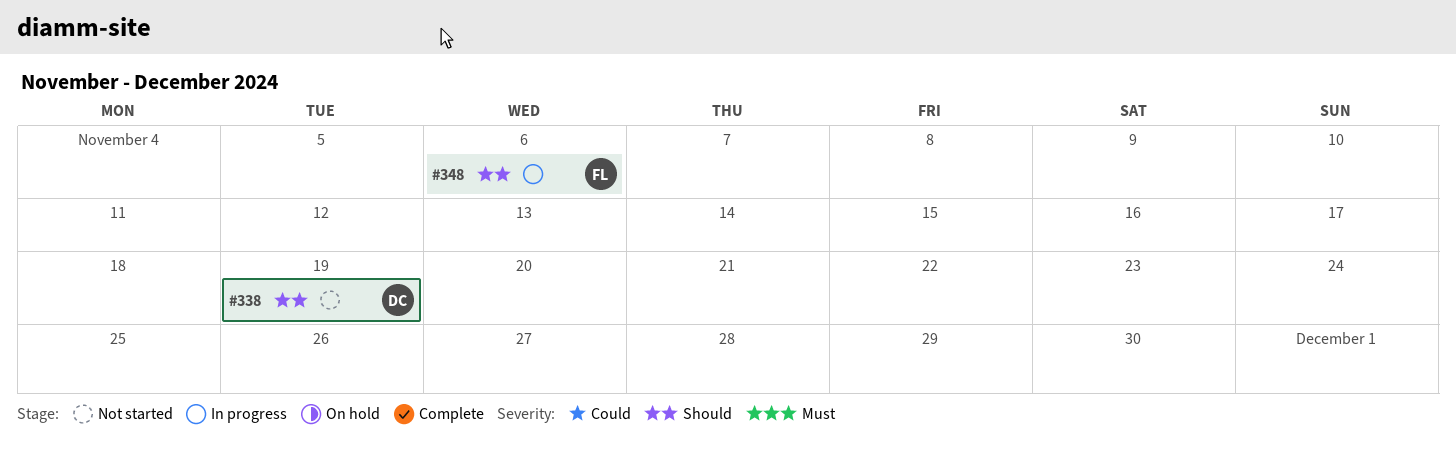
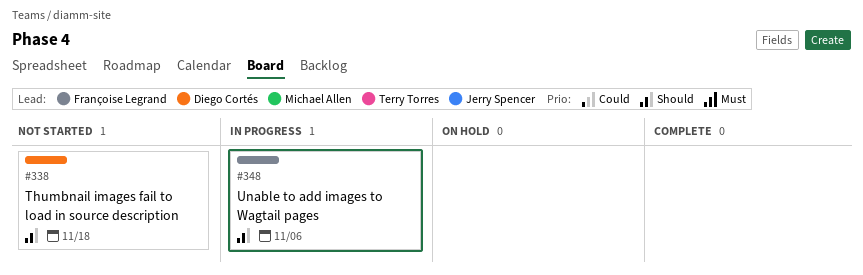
#338, due: Nov 19 -> Nov 18

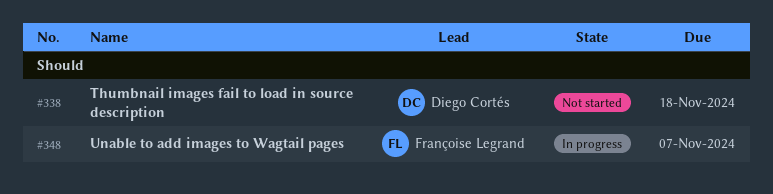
#348, due: Nov 6 -> Nov 7

